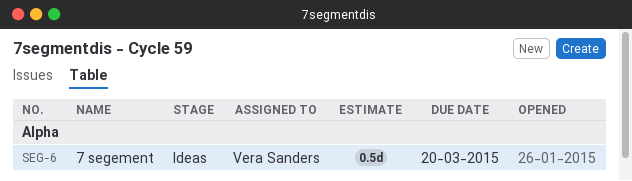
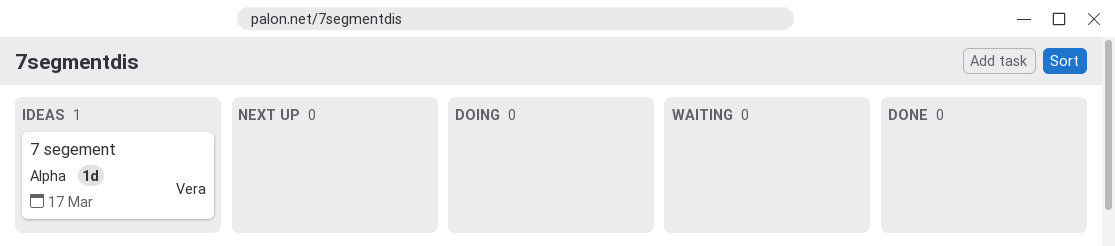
7 segement, estimate: 0.5d -> 1d
7 segement, due: Mar 20 -> Mar 17

